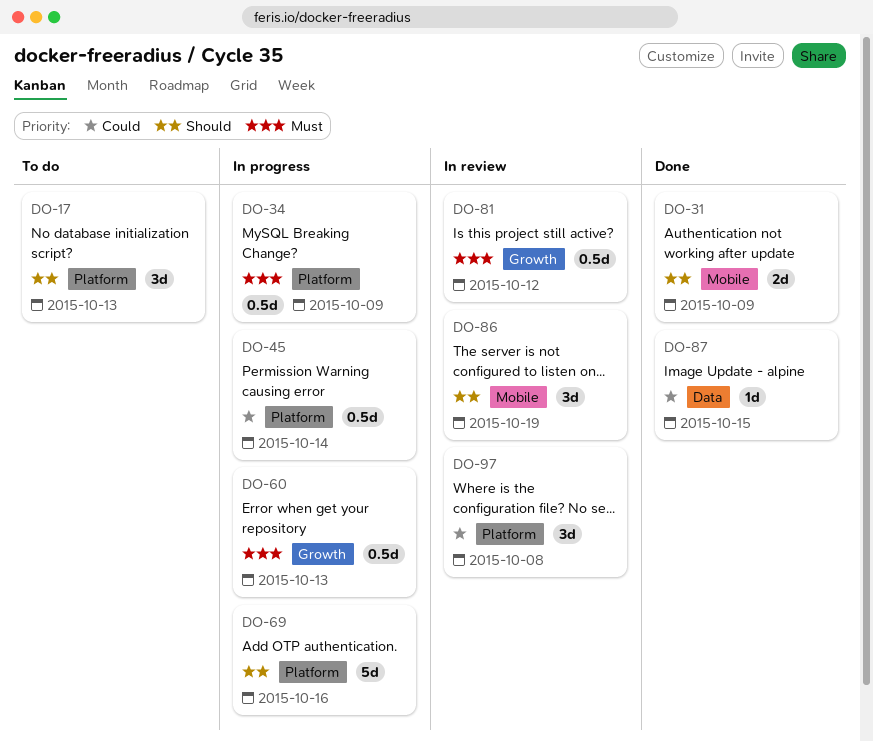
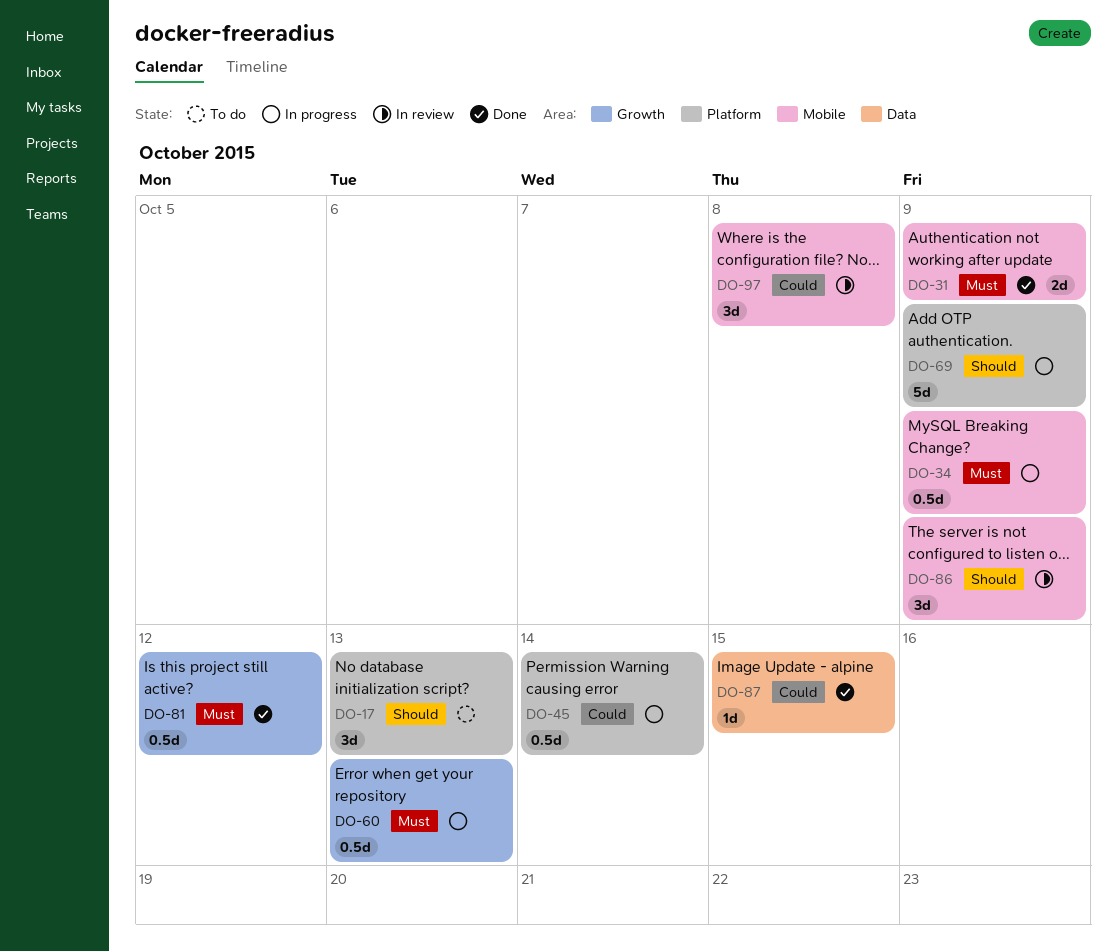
DO-31, priority: Should -> Must
DO-34, label: Platform -> Mobile
DO-69, due: Oct 16 -> Oct 9
DO-81, status: In review -> Done
DO-86, due: Oct 19 -> Oct 9
DO-97, label: Platform -> Mobile

